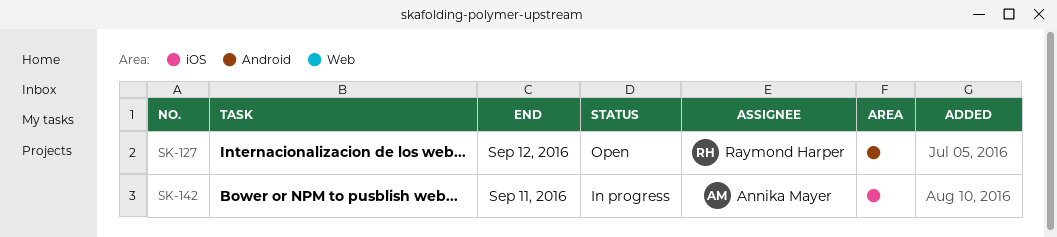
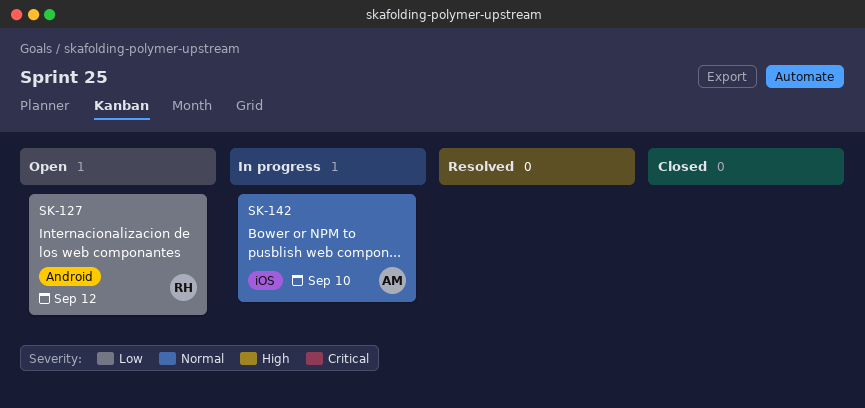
SK-142, due: Sep 11 -> Sep 10

